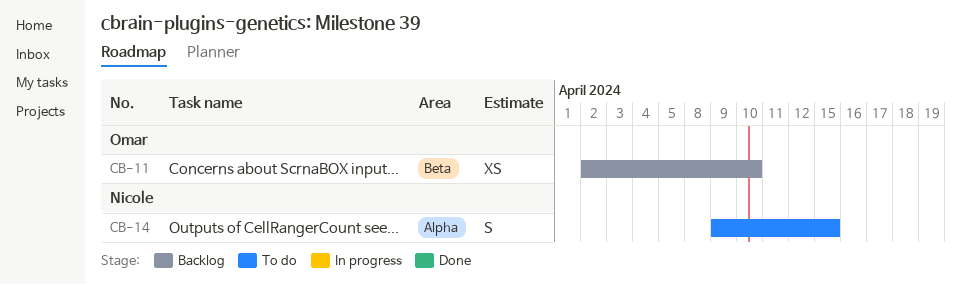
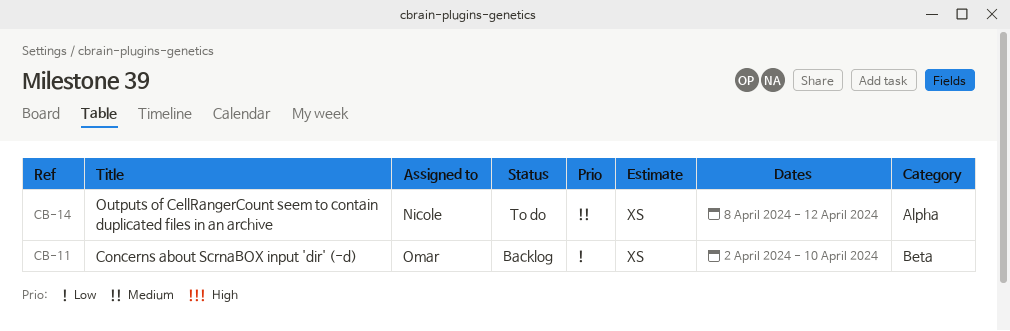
CB-14, estimate: S -> XS
CB-14, start: Apr 9 -> Apr 8
CB-14, due: Apr 15 -> Apr 12

